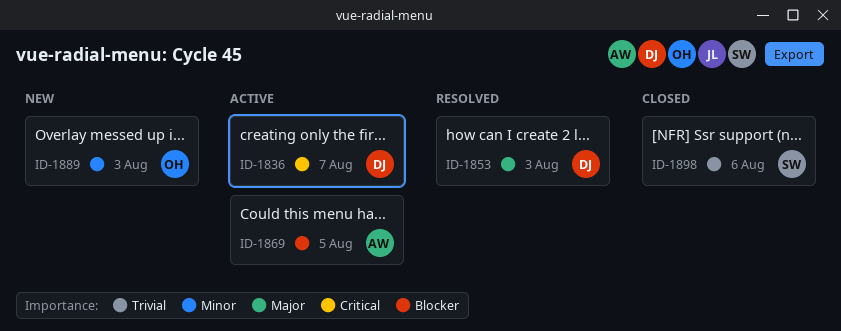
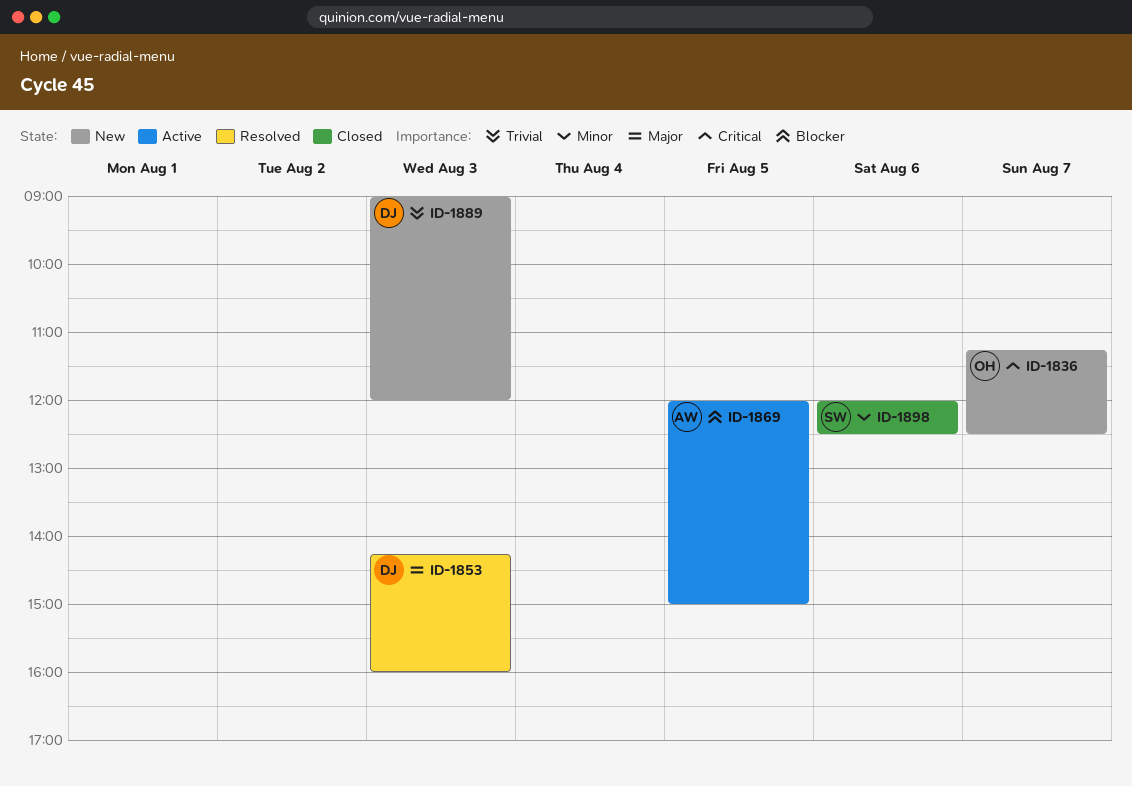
ID-1836, status: Active -> New
ID-1836, owner: DJ -> OH
ID-1889, owner: OH -> DJ
ID-1889, priority: Minor -> Trivial
ID-1898, priority: Trivial -> Minor

